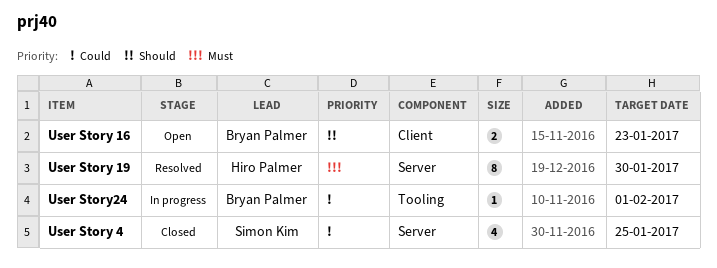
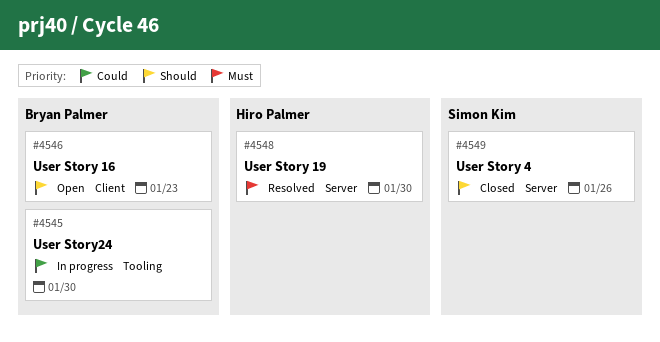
User Story 4, priority: Could -> Should
User Story 4, due: Jan 25 -> Jan 26
User Story24, due: Feb 1 -> Jan 30

